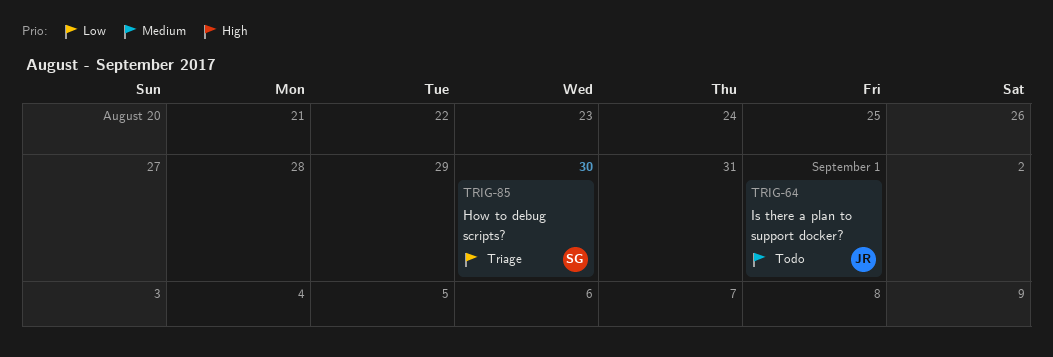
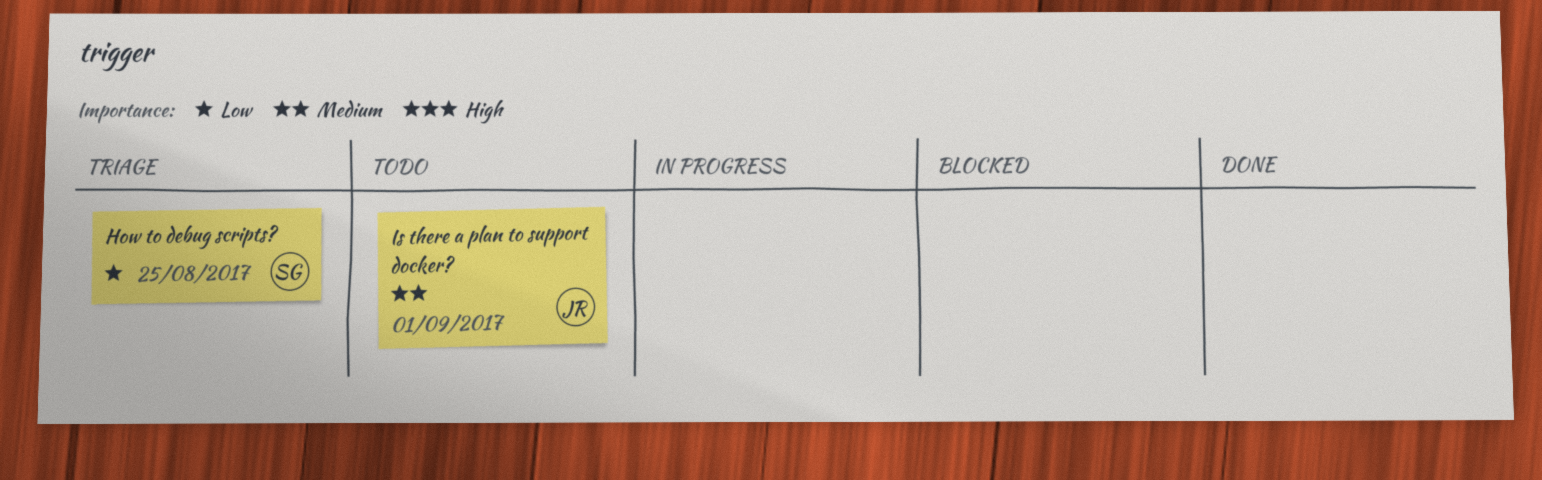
How to debug scripts?, due: Aug 30 -> Aug 25

